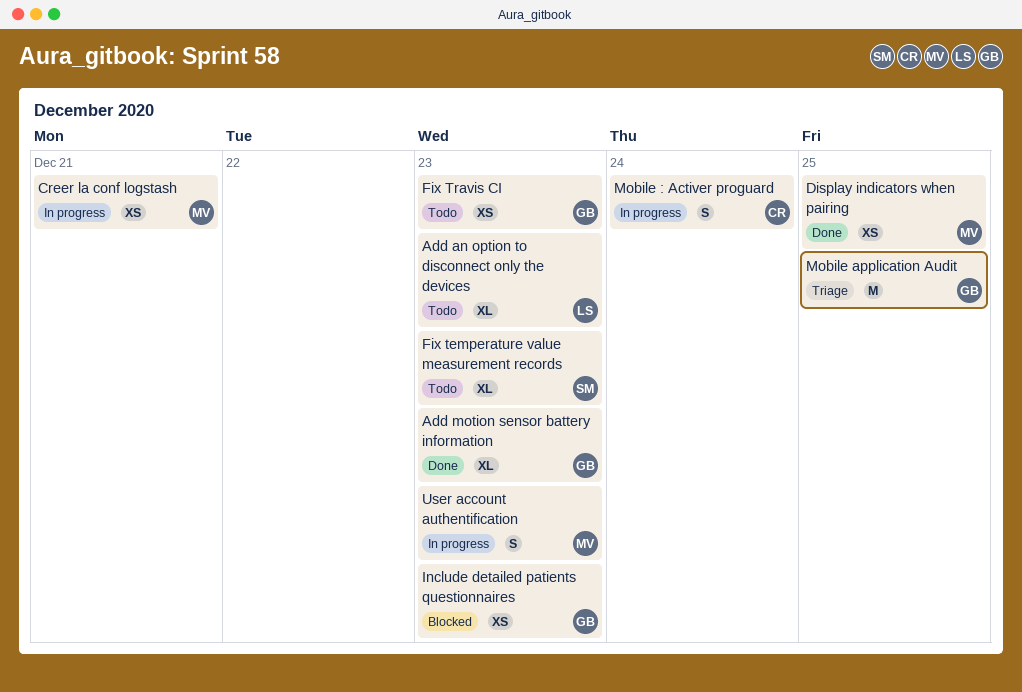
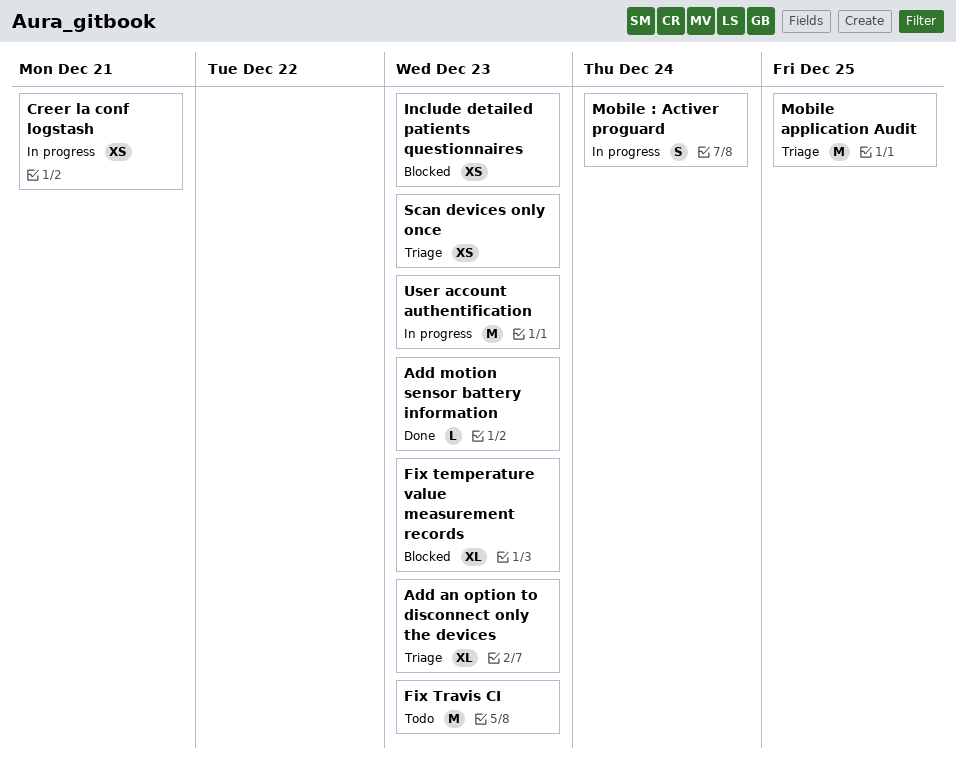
Add an option to disconnect only the devices, status: Todo -> Triage
Add motion sensor battery information, estimate: XL -> L
Display indicators when pairing: present -> none
Fix temperature value measurement records, status: Todo -> Blocked
Fix Travis CI, estimate: XS -> M
Scan devices only once: none -> present
User account authentification, estimate: S -> M

